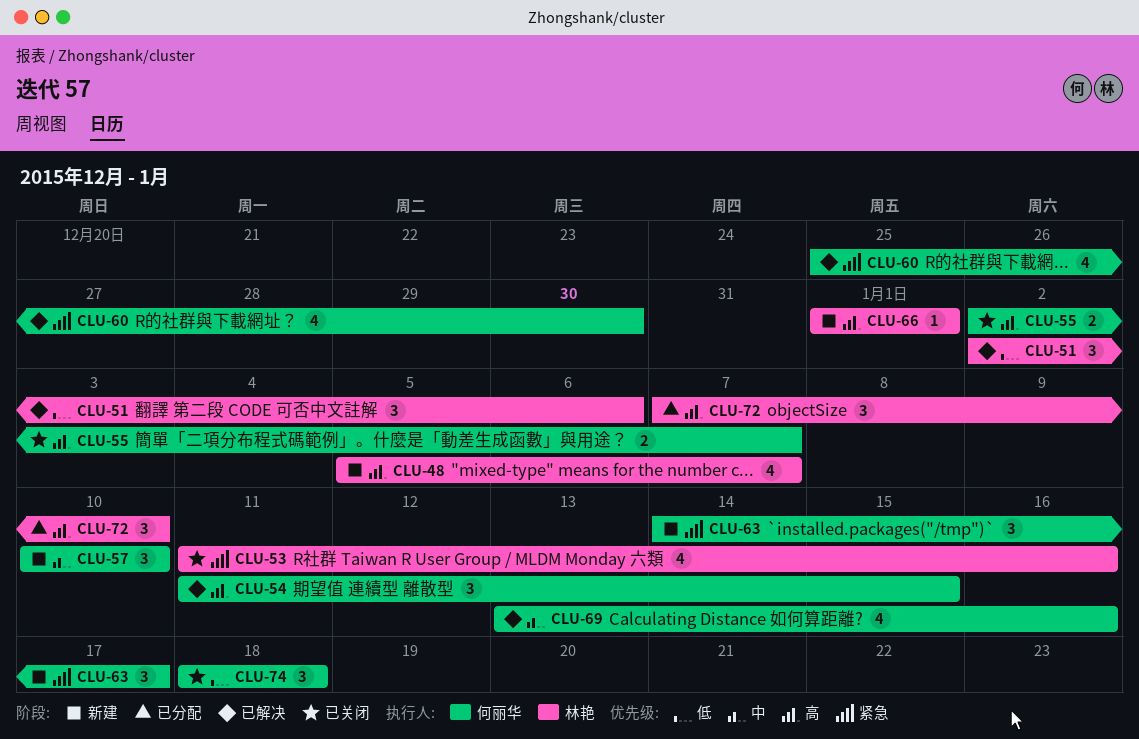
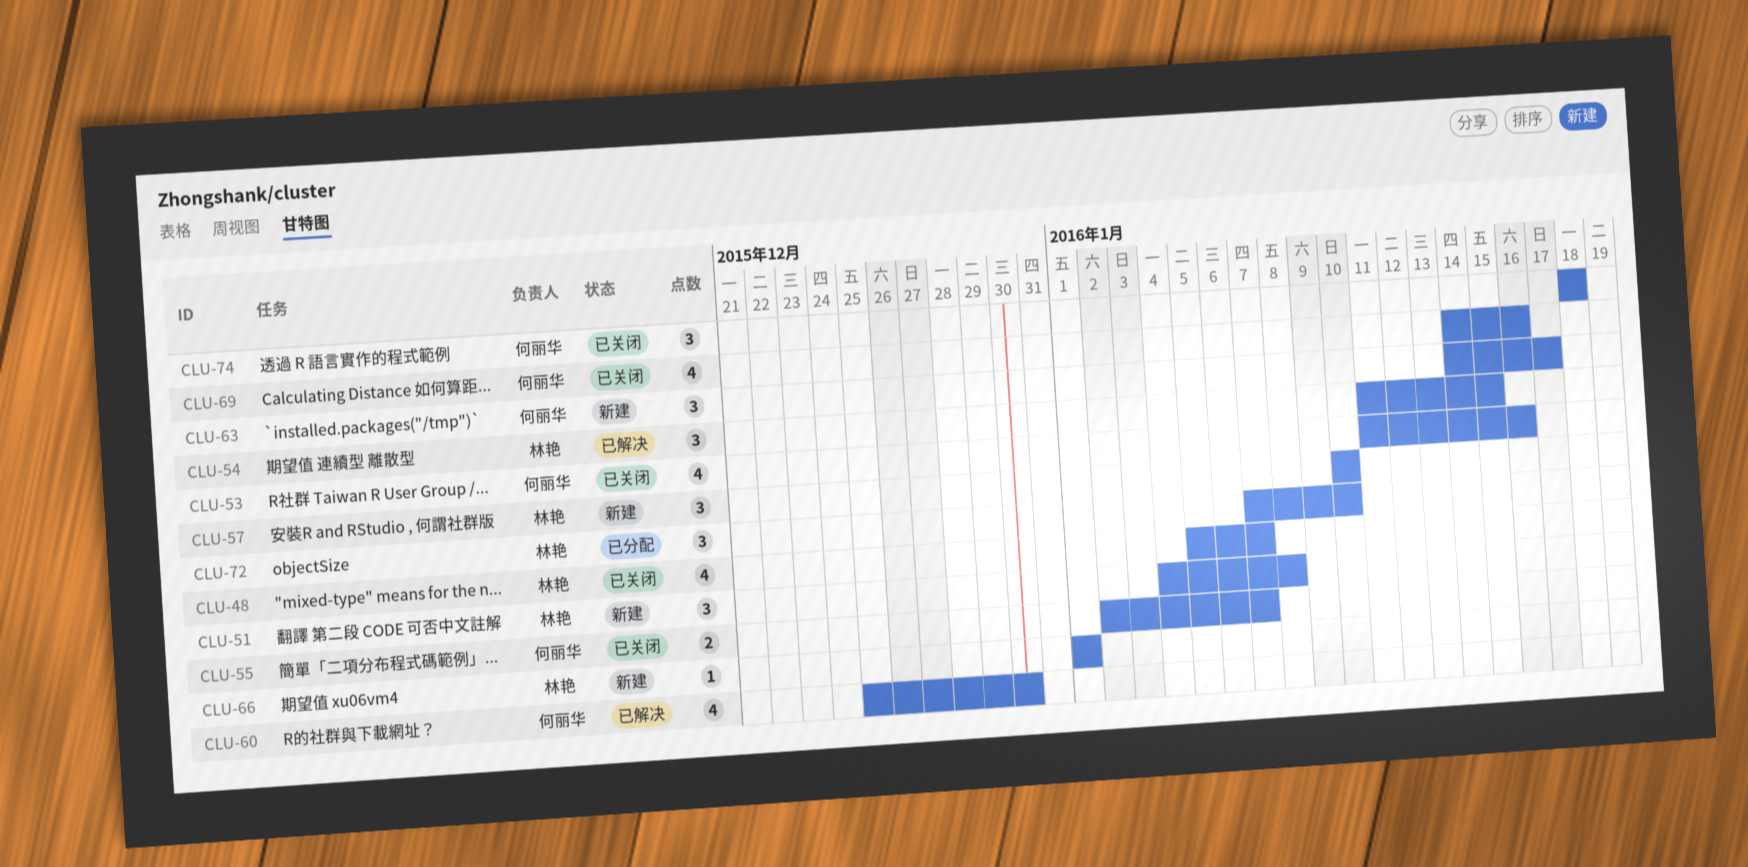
CLU-48, status: 新建 -> 已关闭
CLU-51, status: 已解决 -> 新建
CLU-51, start: Jan 2 -> Jan 4
CLU-51, due: Jan 6 -> Jan 8
CLU-53, owner: 林艳 -> 何丽华
CLU-54, owner: 何丽华 -> 林艳
CLU-57, owner: 何丽华 -> 林艳
CLU-69, status: 已解决 -> 已关闭
CLU-69, start: Jan 13 -> Jan 14

